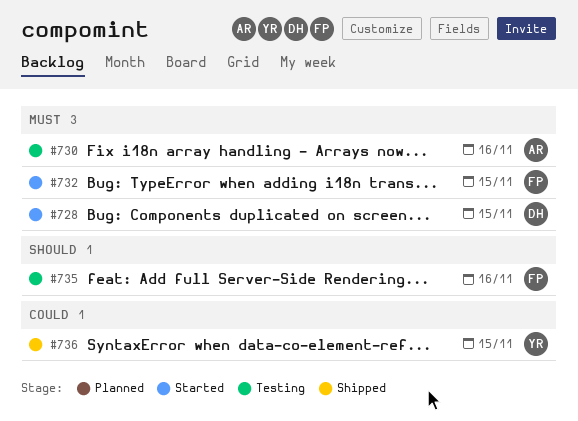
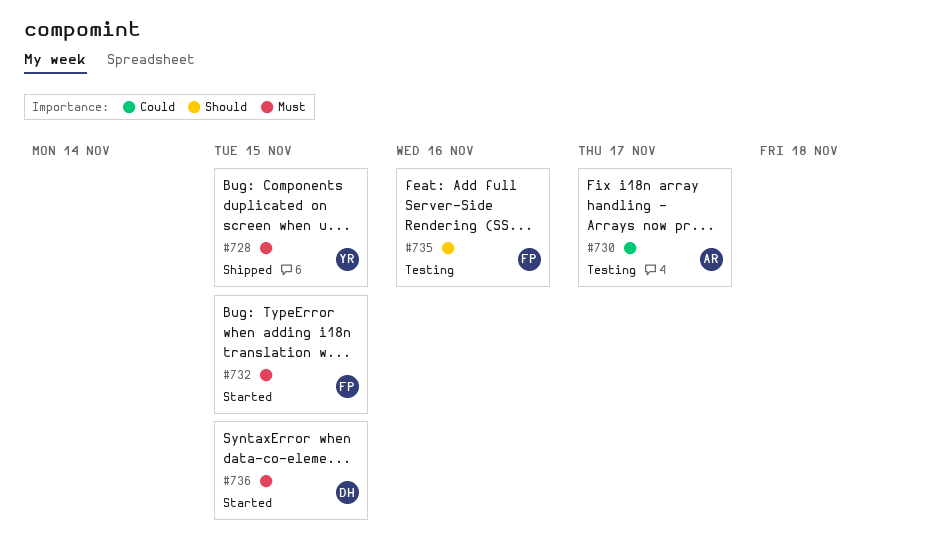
#728, status: Started -> Shipped
#728, owner: DH -> YR
#730, priority: Must -> Could
#730, due: Nov 16 -> Nov 17
#736, status: Shipped -> Started
#736, owner: YR -> DH
#736, priority: Could -> Must

